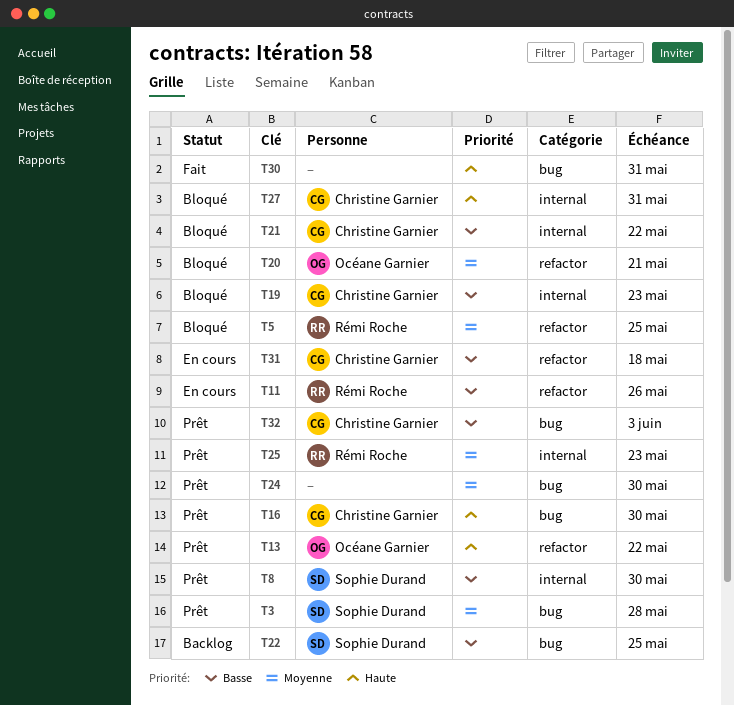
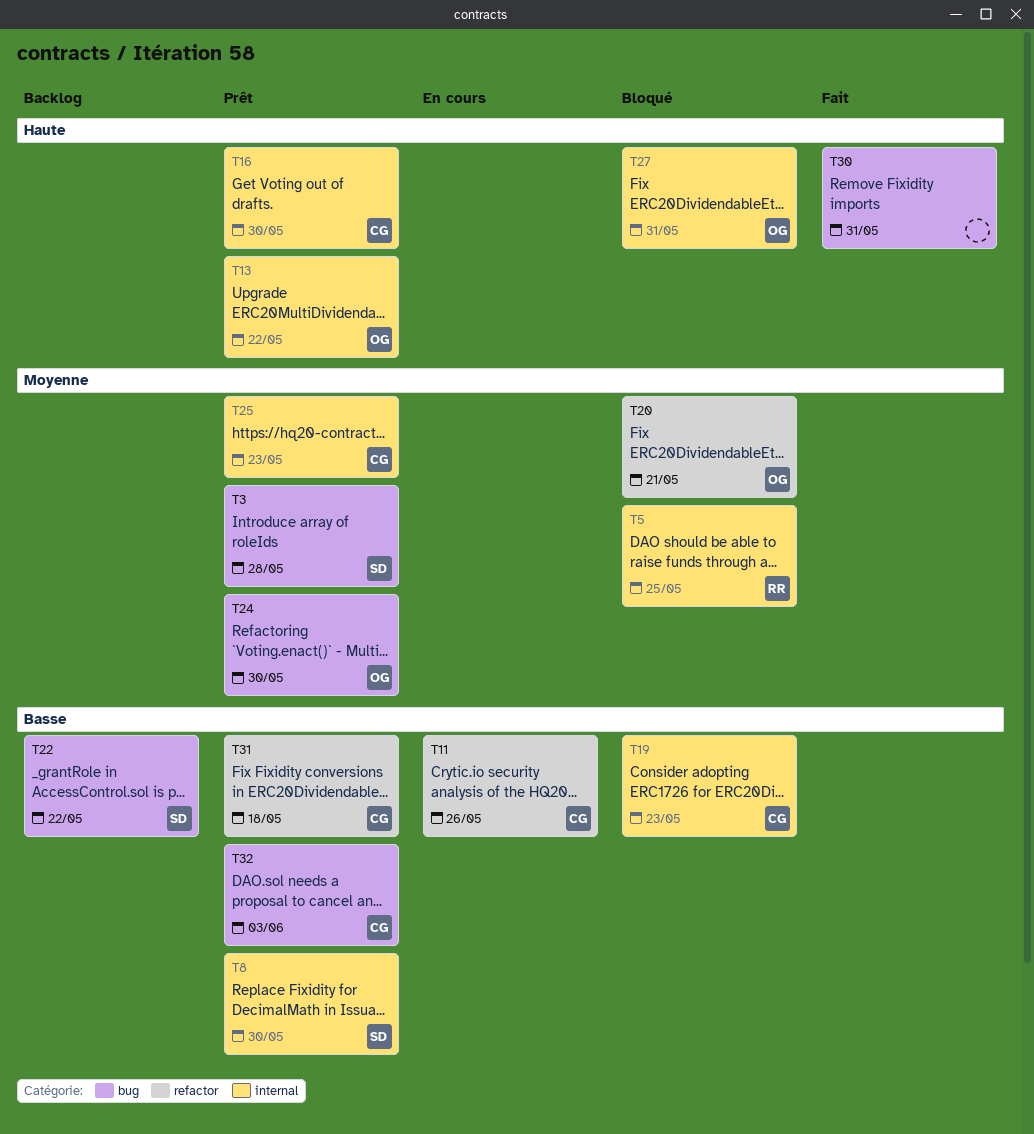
T5, label: refactor -> internal
T11, owner: Rémi Roche -> Christine Garnier
T13, label: refactor -> internal
T16, label: bug -> internal
T21: present -> none
T22, due: May 25 -> May 22
T24, owner: none -> Océane Garnier
T25, owner: Rémi Roche -> Christine Garnier
T27, owner: Christine Garnier -> Océane Garnier
T31, status: En cours -> Prêt

